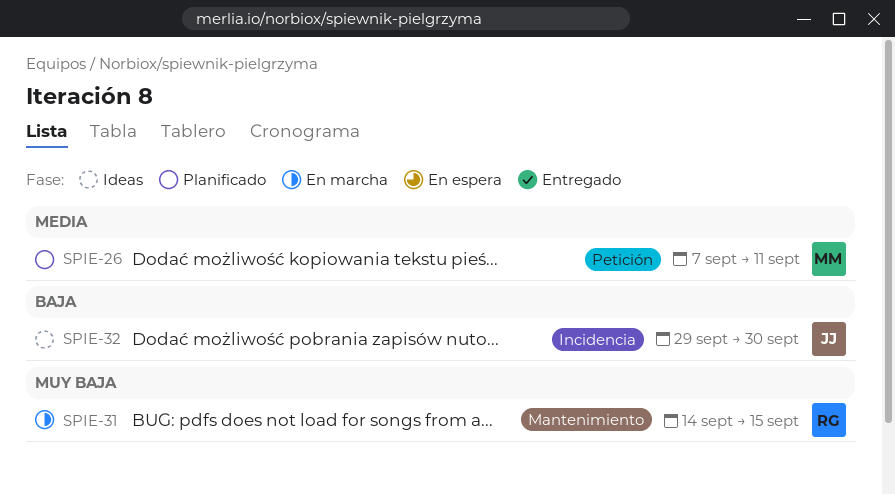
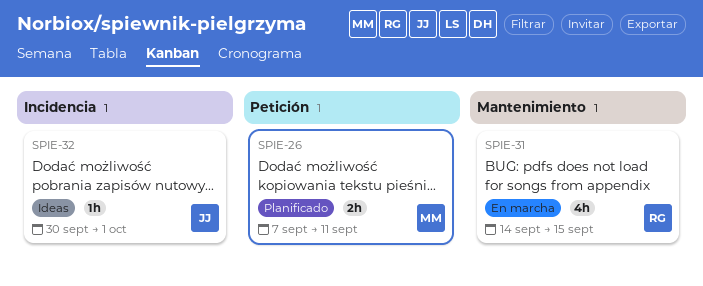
SPIE-32, start: Sep 29 -> Sep 30
SPIE-32, due: Sep 30 -> Oct 1

